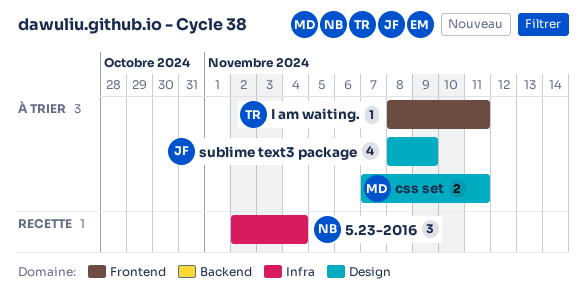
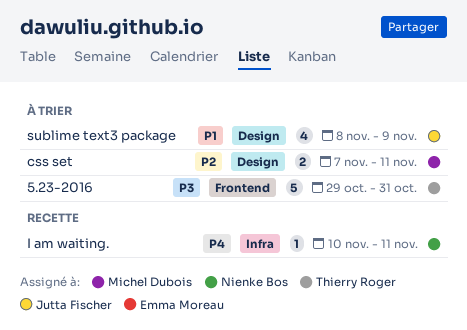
5.23-2016, status: Recette -> À trier
5.23-2016, owner: Nienke Bos -> Thierry Roger
5.23-2016, label: Infra -> Frontend
5.23-2016, estimate: 3 -> 5
5.23-2016, start: Nov 2 -> Oct 29
5.23-2016, due: Nov 4 -> Oct 31
I am waiting., status: À trier -> Recette
I am waiting., owner: Thierry Roger -> Nienke Bos
I am waiting., label: Frontend -> Infra
I am waiting., start: Nov 8 -> Nov 10

